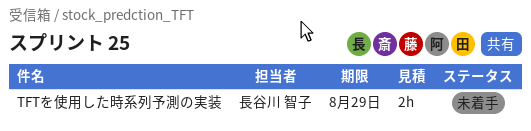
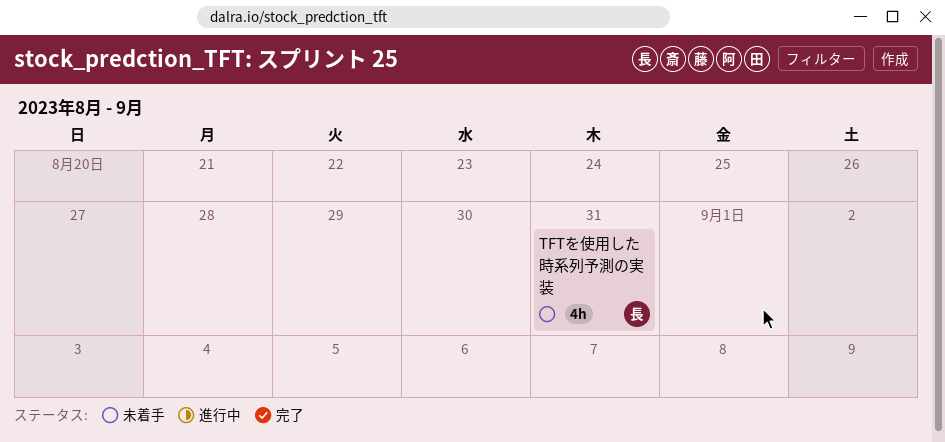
TFTを使用した時系列予測の実装, estimate: 2h -> 4h
TFTを使用した時系列予測の実装, due: Aug 29 -> Aug 31

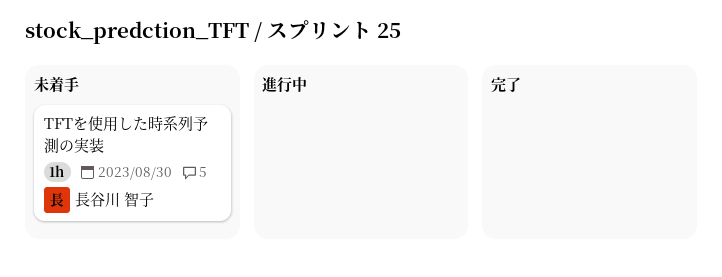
TFTを使用した時系列予測の実装, estimate: 4h -> 1h
TFTを使用した時系列予測の実装, due: Aug 31 -> Aug 30

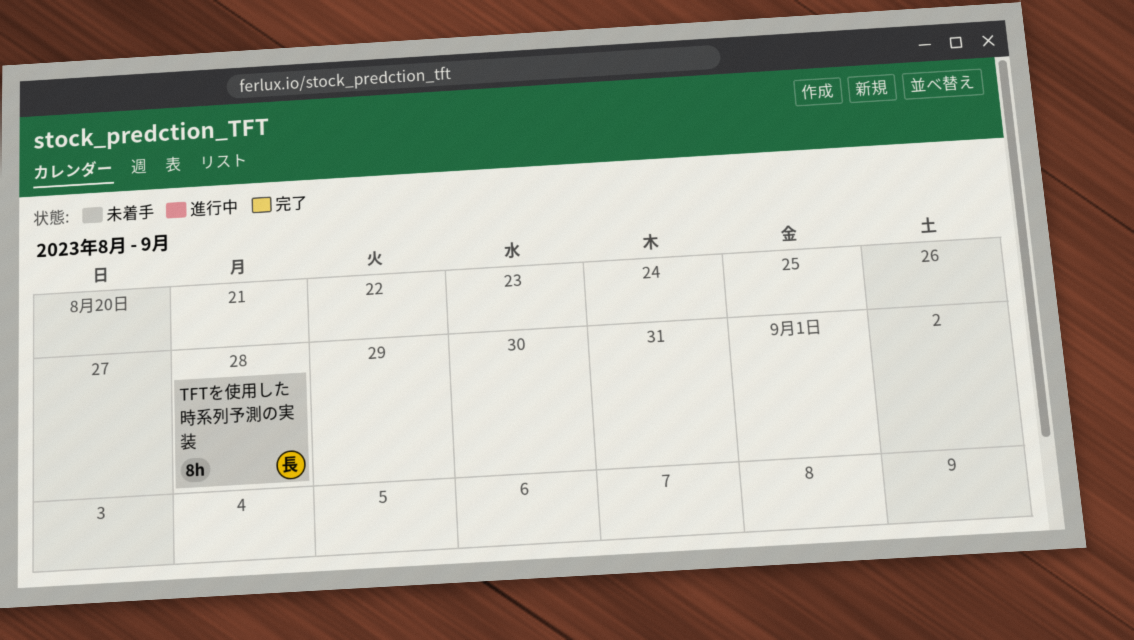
TFTを使用した時系列予測の実装, estimate: 1h -> 8h
TFTを使用した時系列予測の実装, due: Aug 30 -> Aug 28

